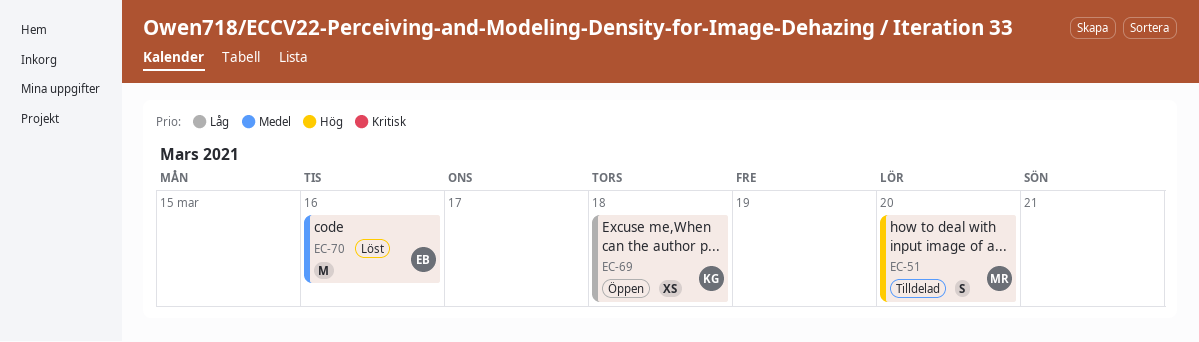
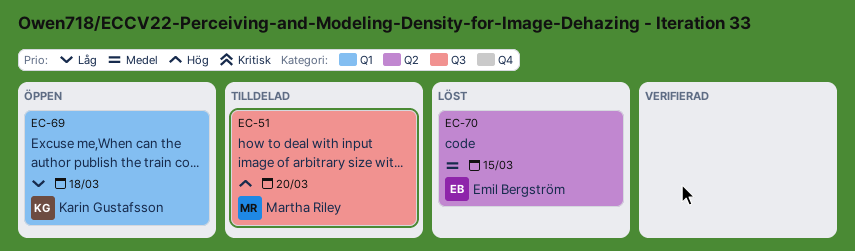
EC-70, due: Mar 16 -> Mar 15

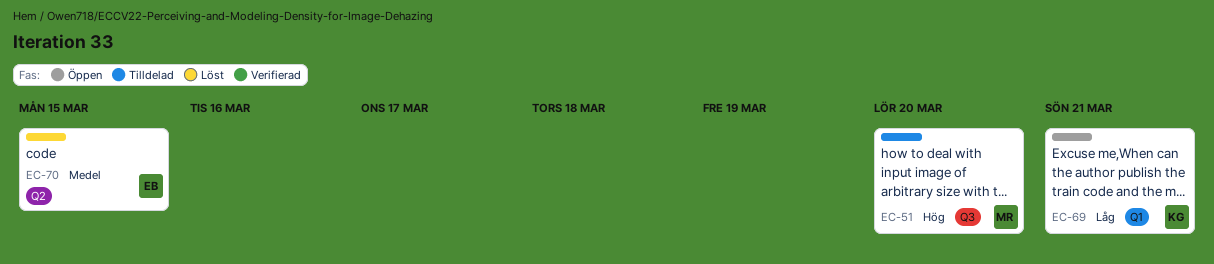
EC-69, due: Mar 18 -> Mar 21

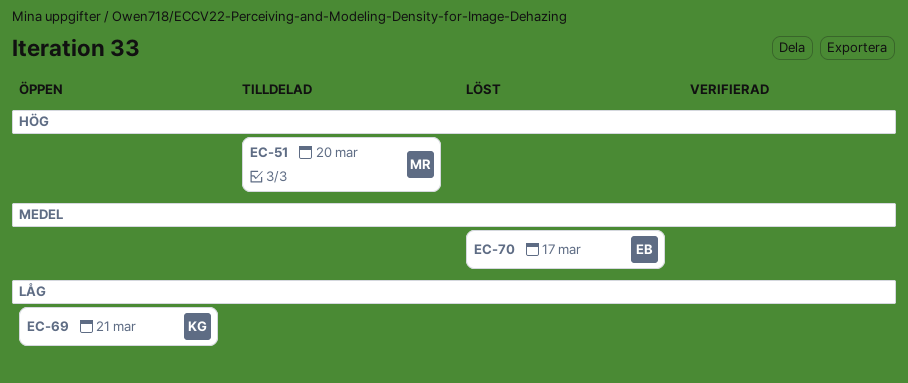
EC-70, due: Mar 15 -> Mar 17

